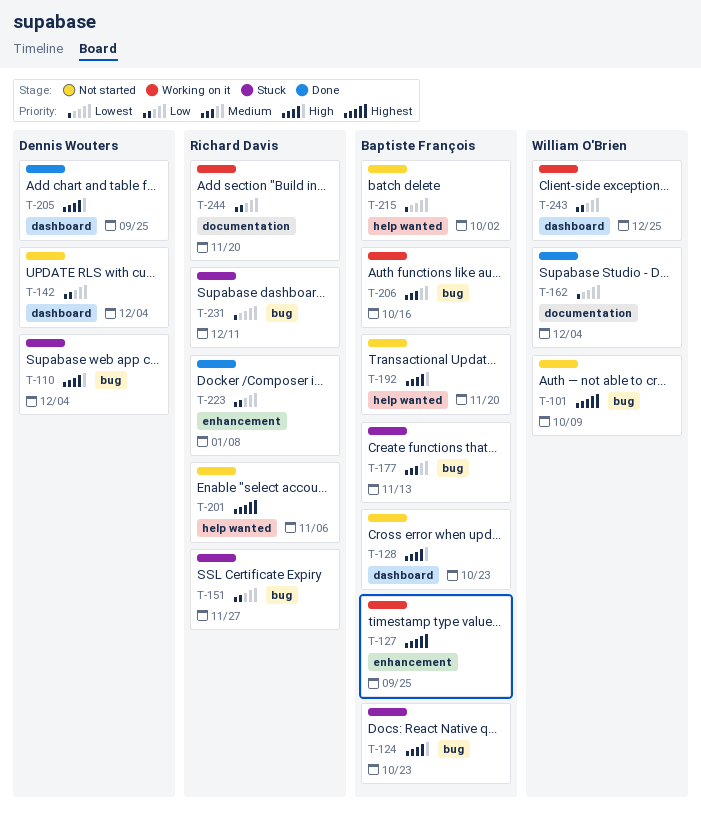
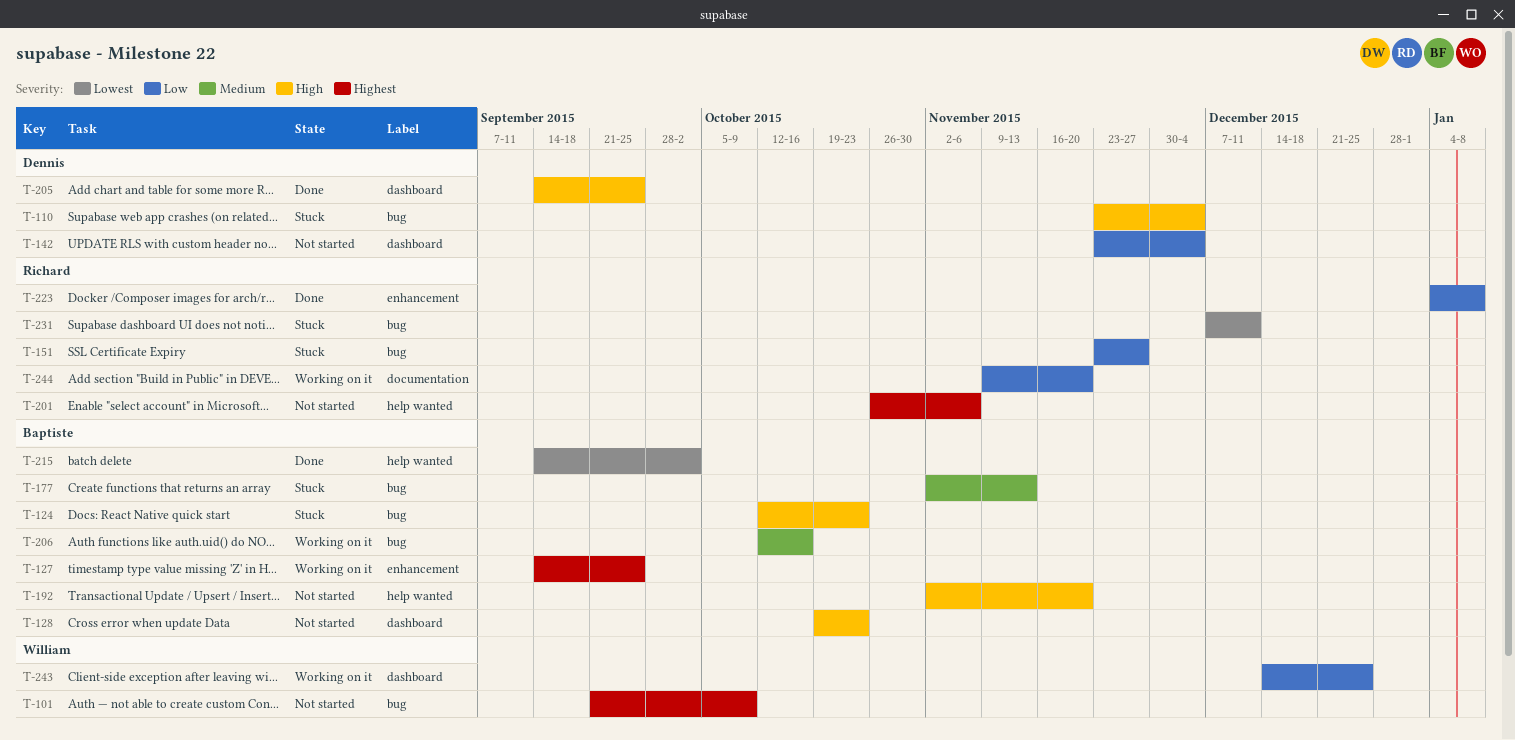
T-162: present -> none
T-215, status: Not started -> Done

